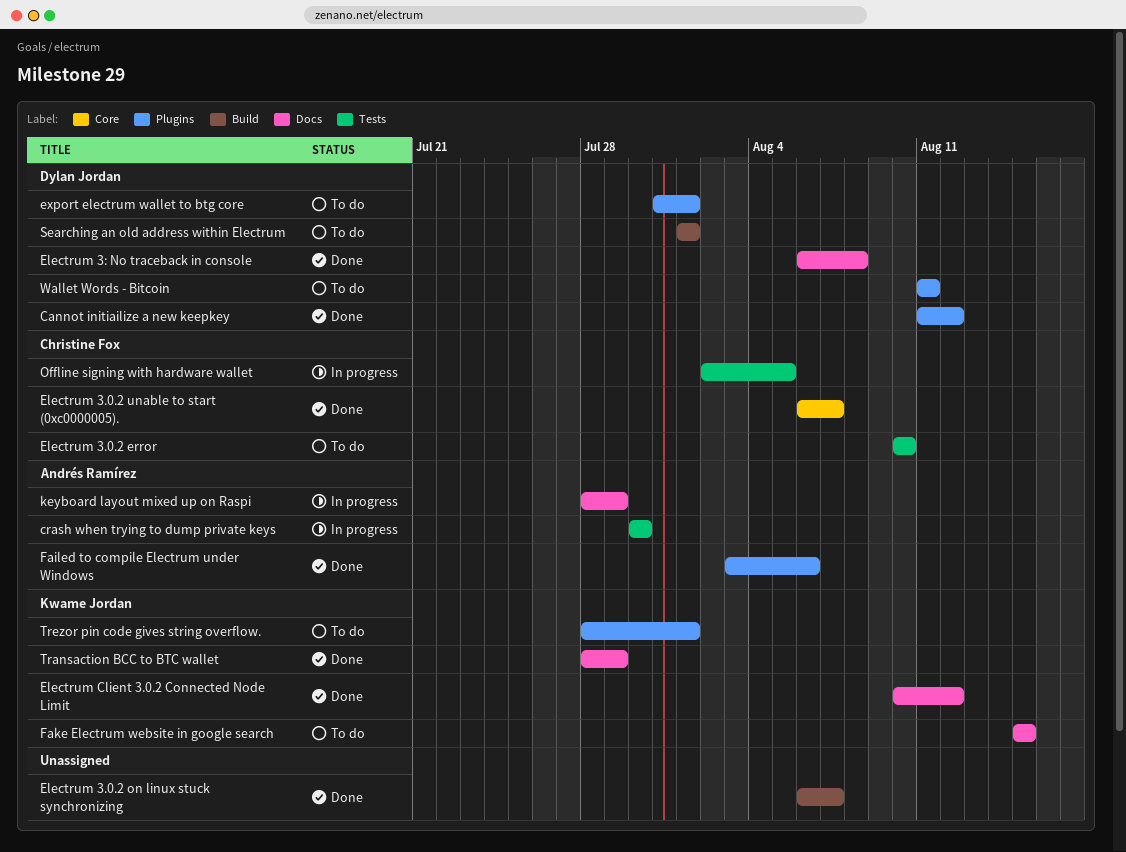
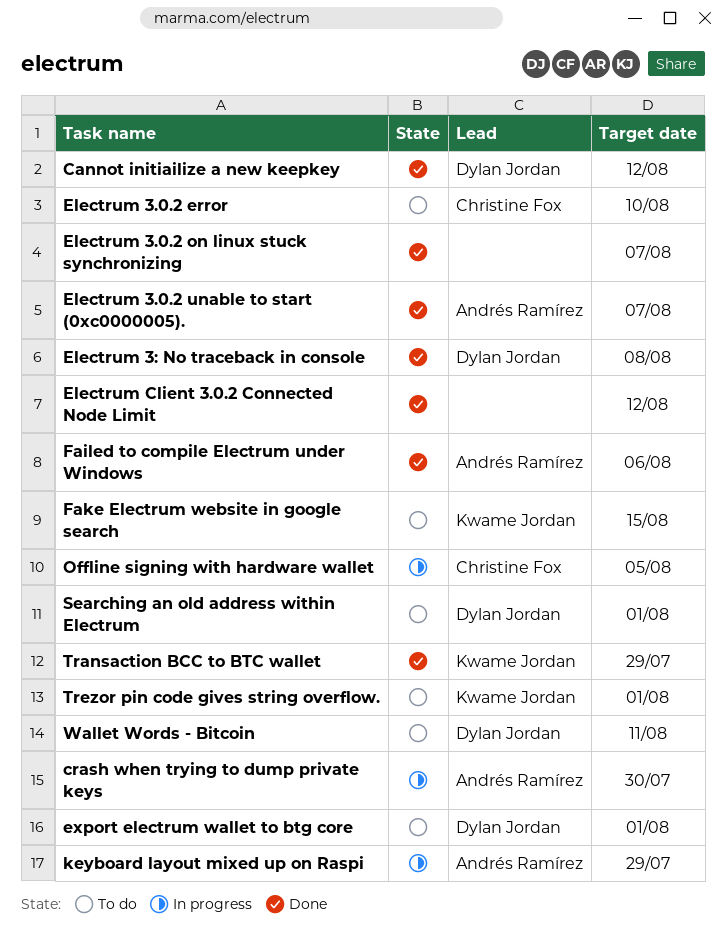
Electrum 3.0.2 unable to start (0xc0000005)., owner: Christine Fox -> Andrés Ramírez
Electrum Client 3.0.2 Connected Node Limit, owner: Kwame Jordan -> none

